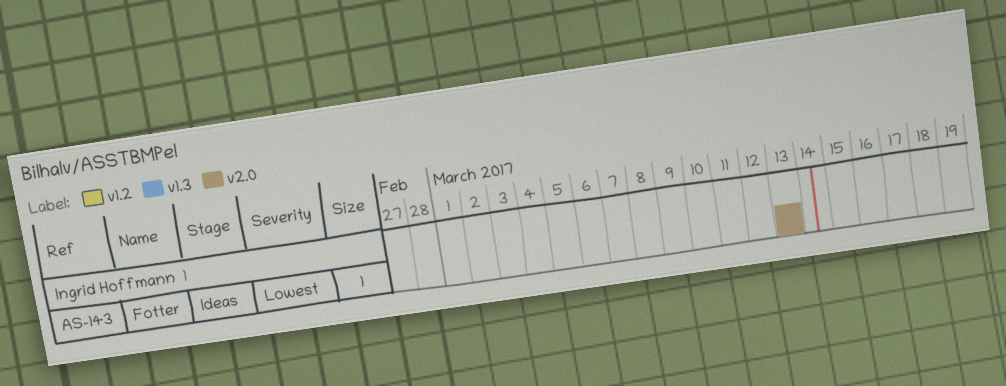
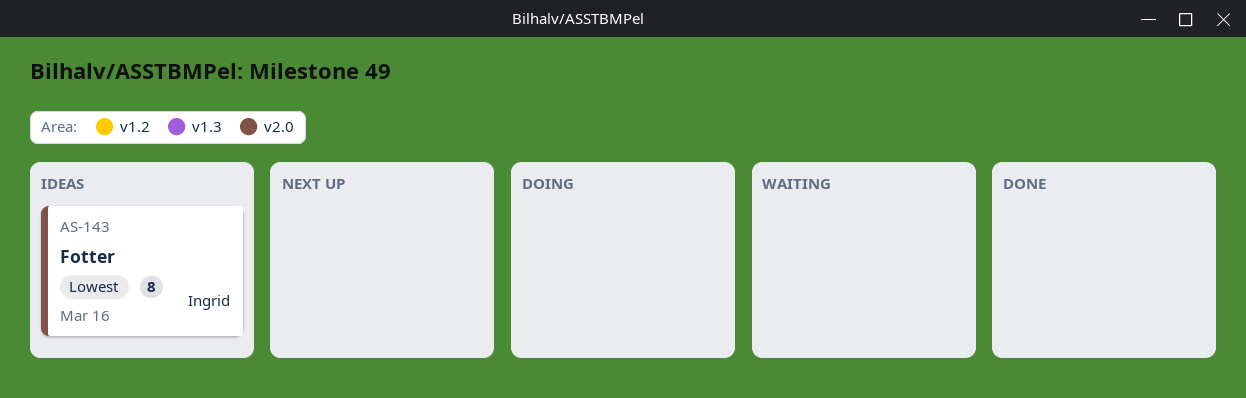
AS-143, estimate: 1 -> 8
AS-143, due: Mar 13 -> Mar 16

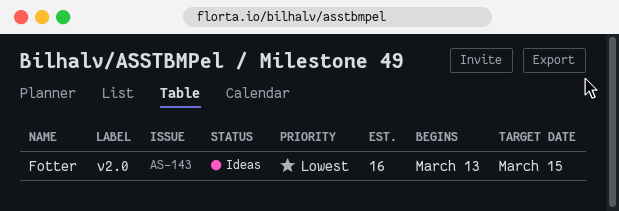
AS-143, estimate: 8 -> 16
AS-143, due: Mar 16 -> Mar 15

